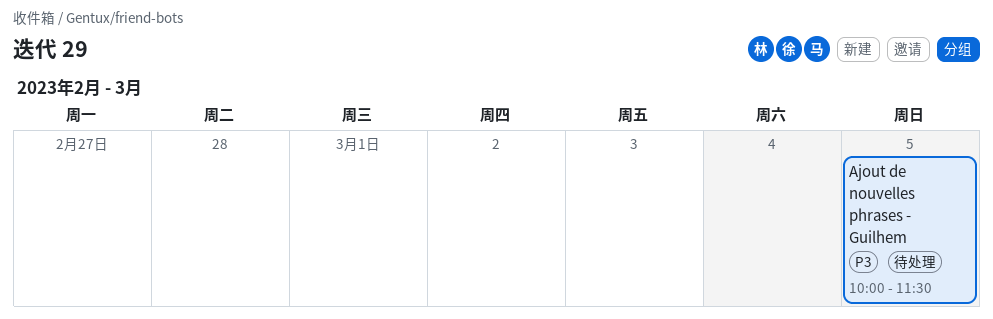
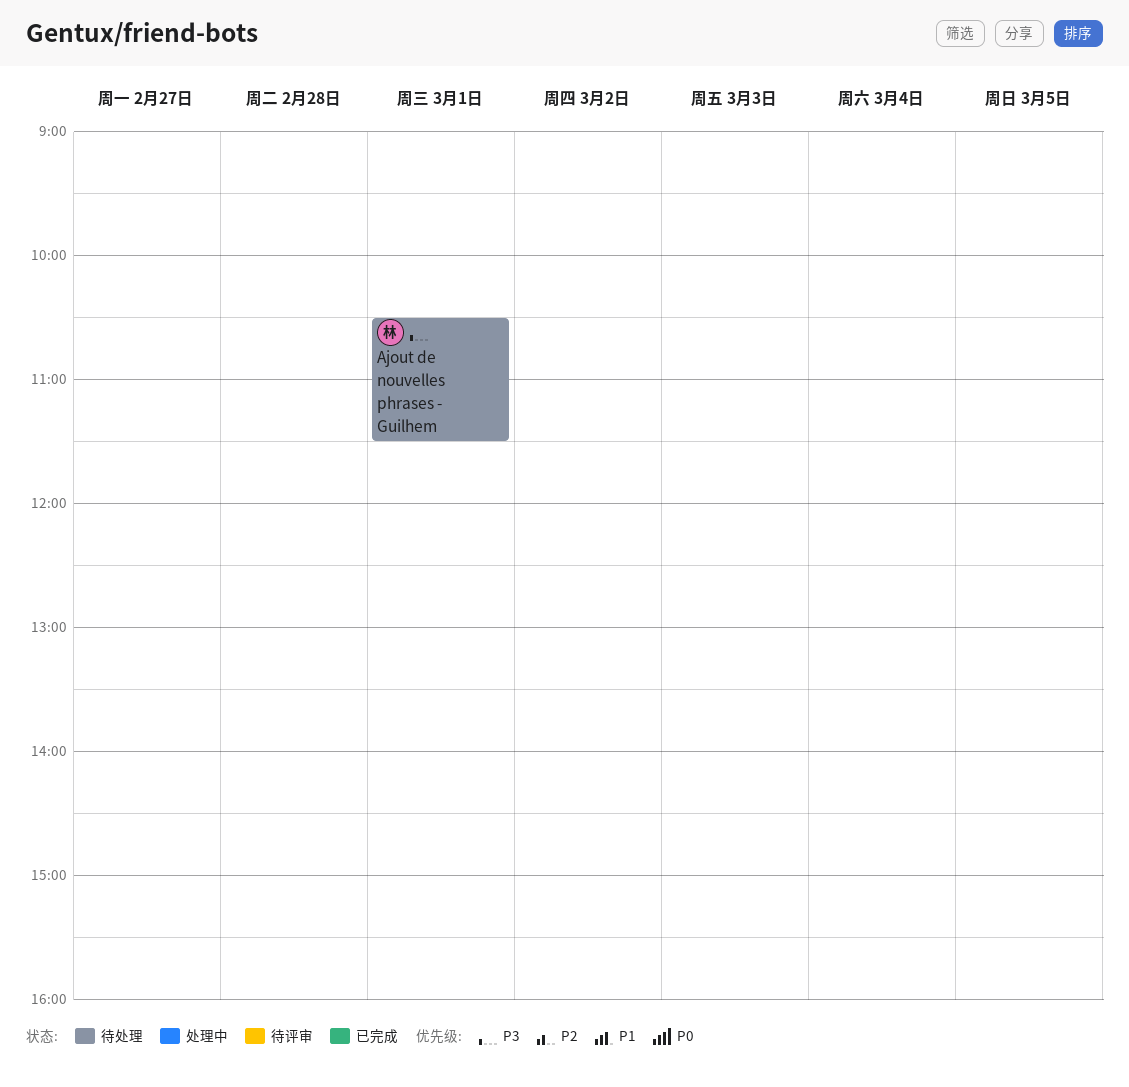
Ajout de nouvelles phrases - Guilhem, day: Mar 5 -> Mar 1
Ajout de nouvelles phrases - Guilhem, begins: 10:00 -> 10:30

